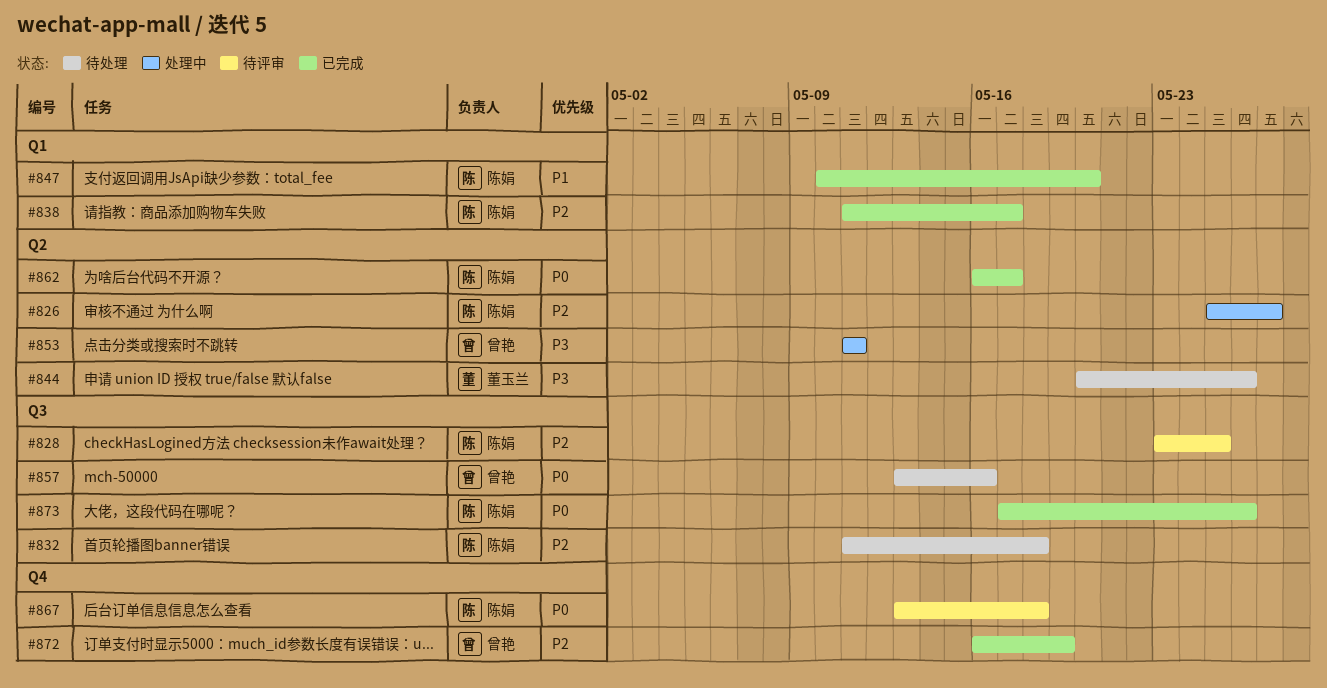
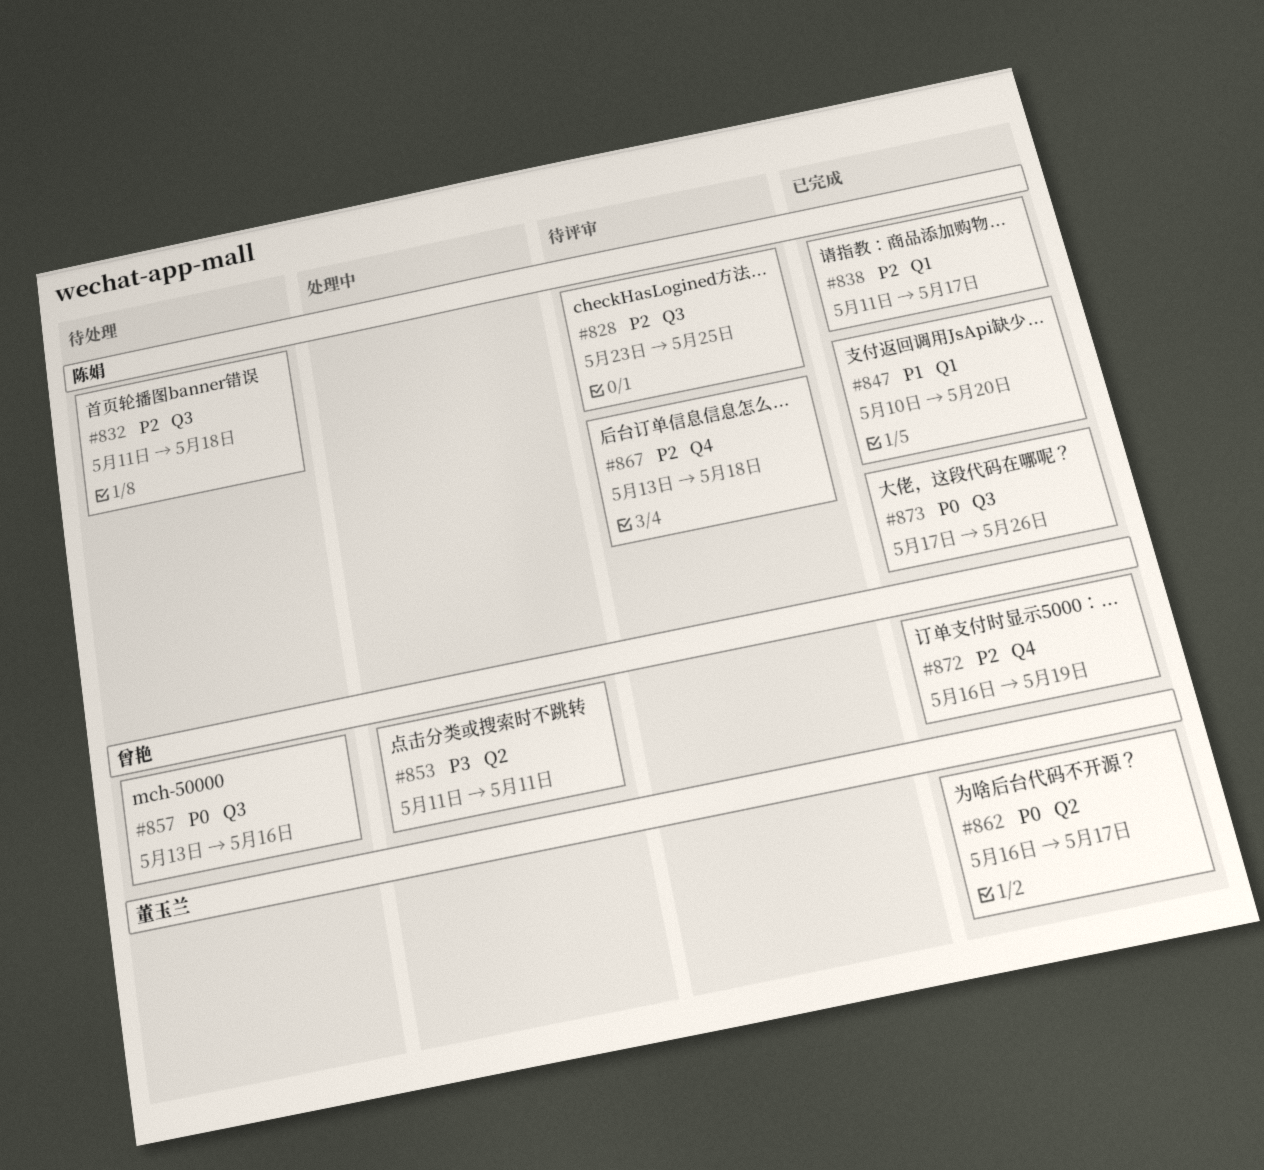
#826: present -> none
#844: present -> none
#862, owner: 陈娟 -> 董玉兰
#867, priority: P0 -> P2

